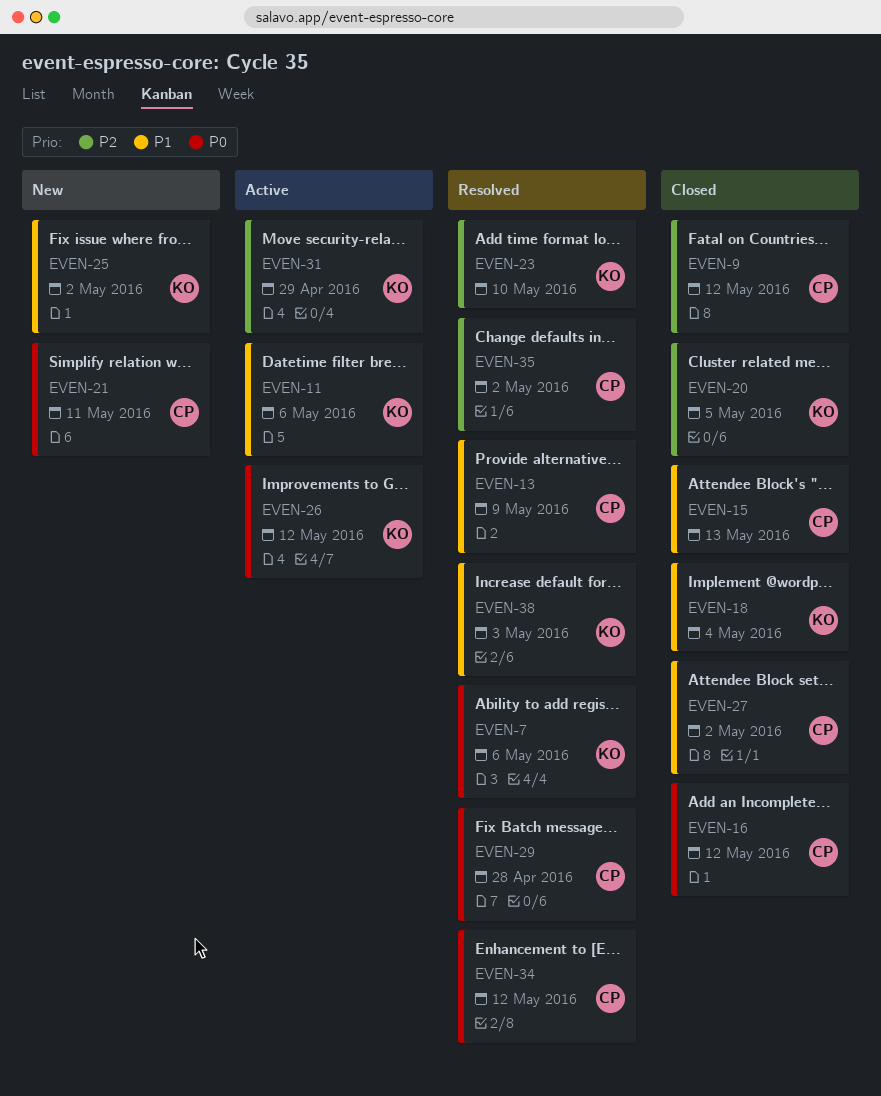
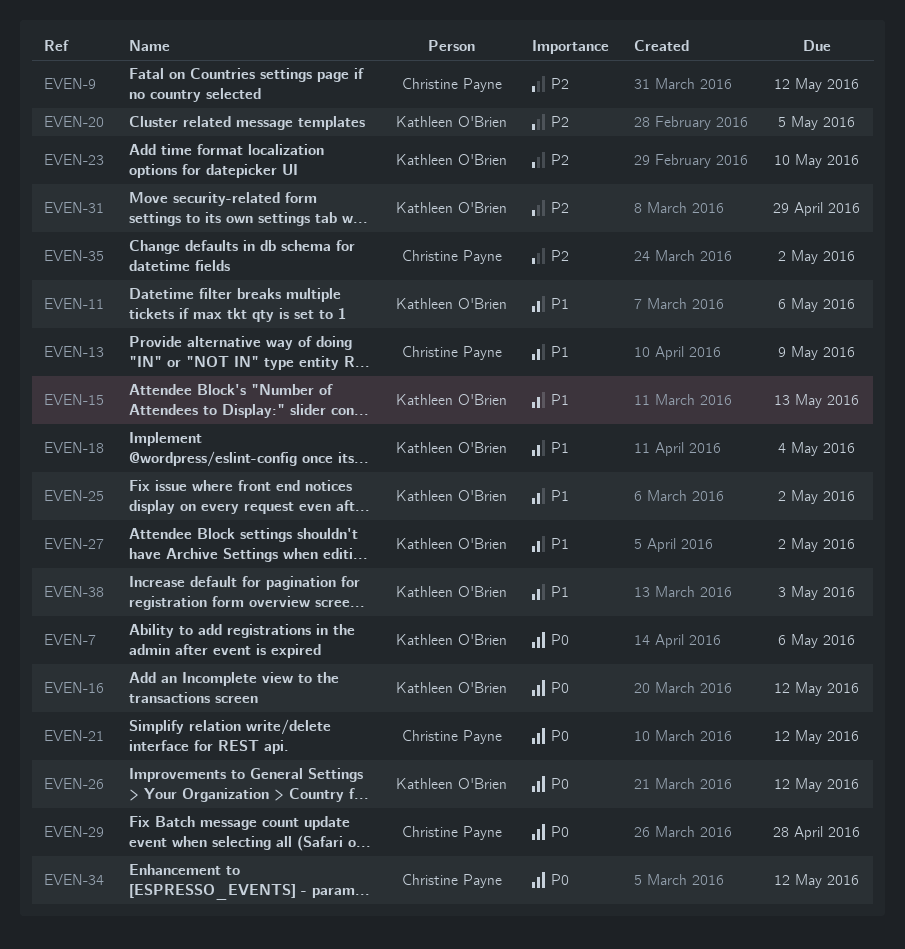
EVEN-15, owner: Christine Payne -> Kathleen O'Brien
EVEN-16, owner: Christine Payne -> Kathleen O'Brien
EVEN-21, due: May 11 -> May 12
EVEN-27, owner: Christine Payne -> Kathleen O'Brien

